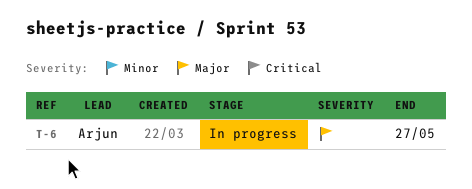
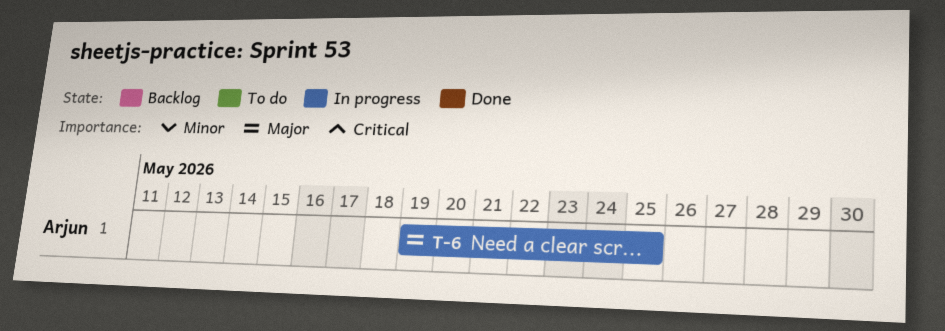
T-6, due: May 27 -> May 25

